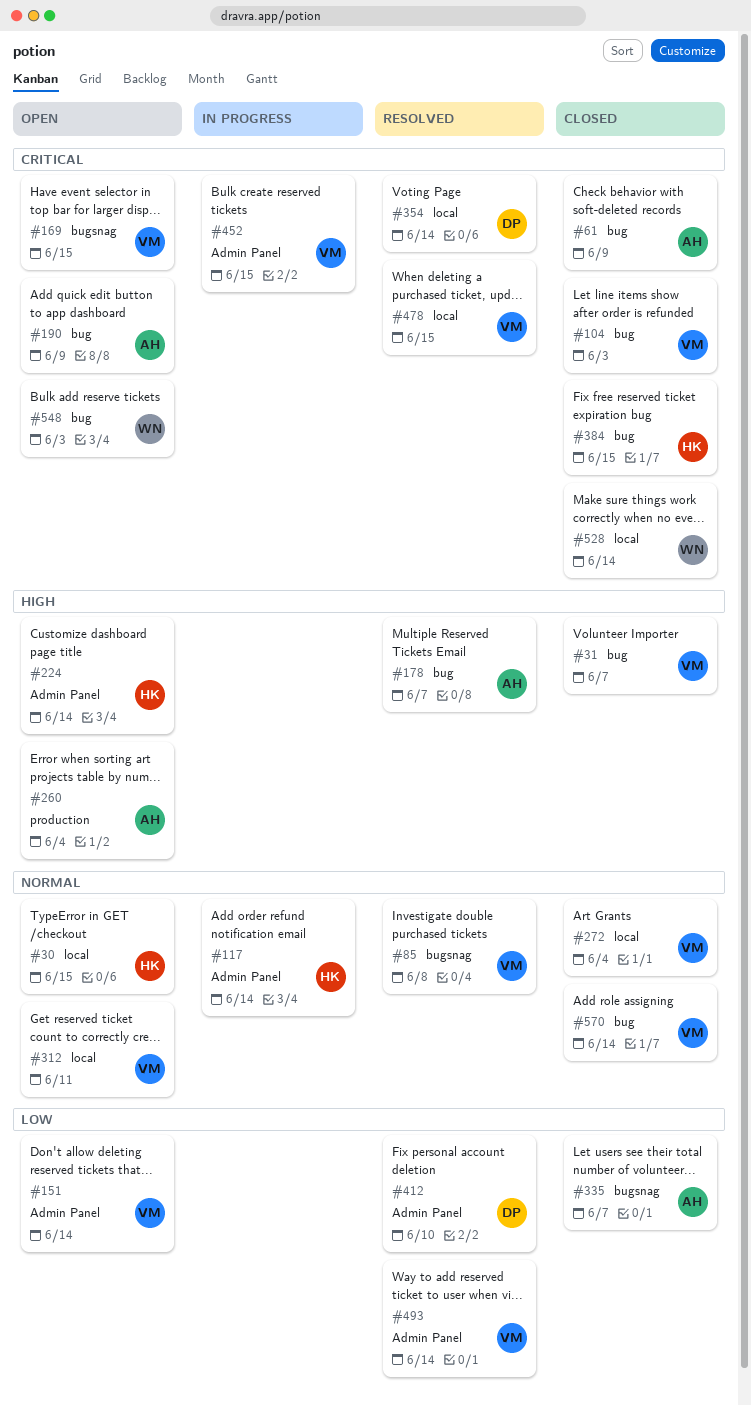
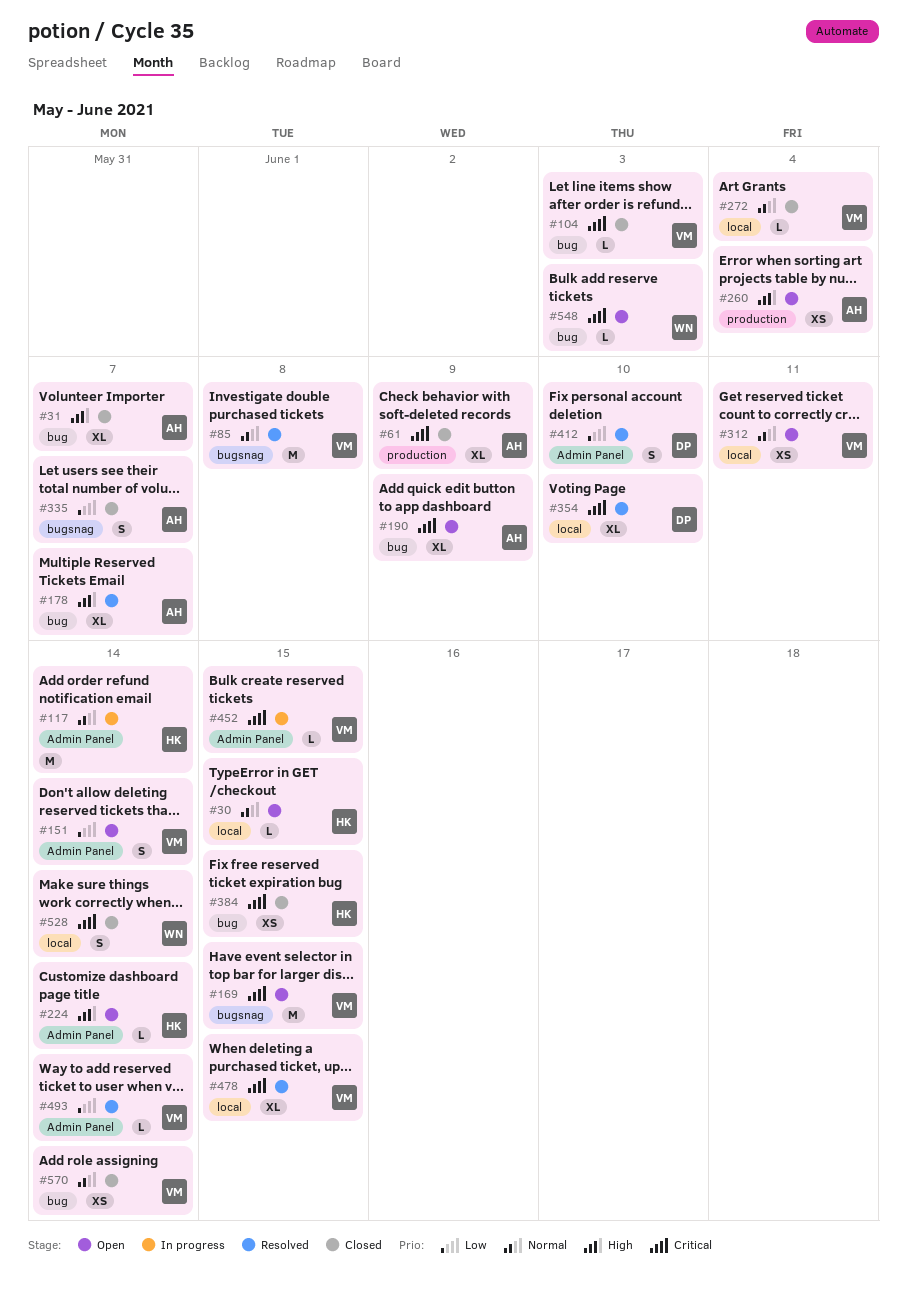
#31, owner: VM -> AH
#61, label: bug -> production
#354, due: Jun 14 -> Jun 10

